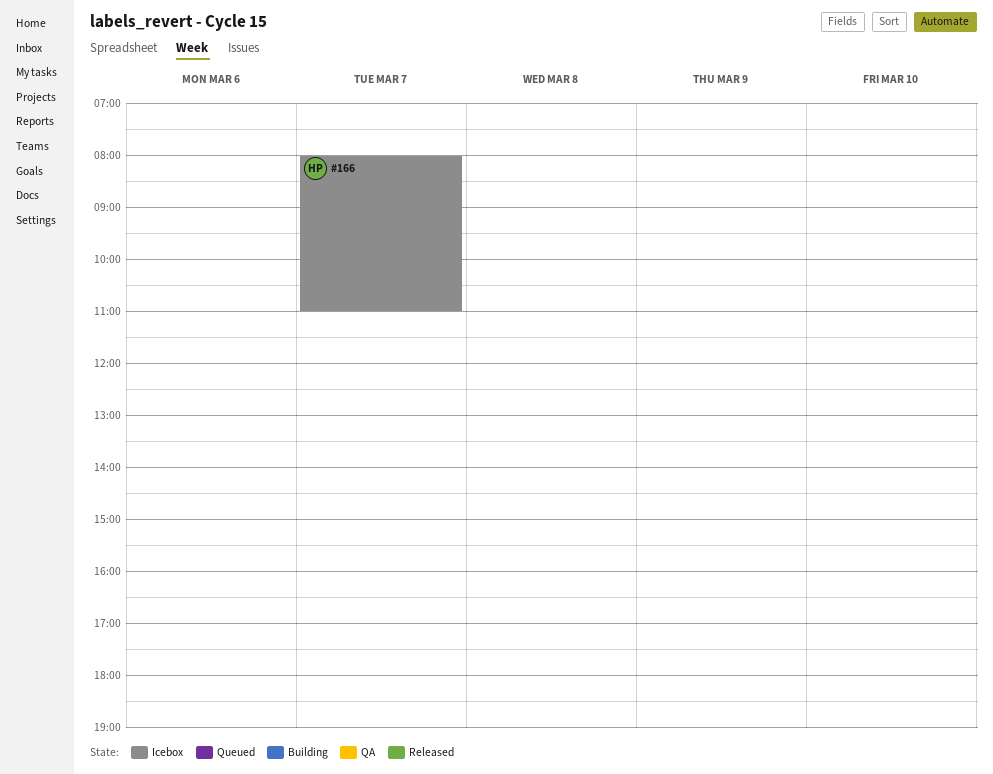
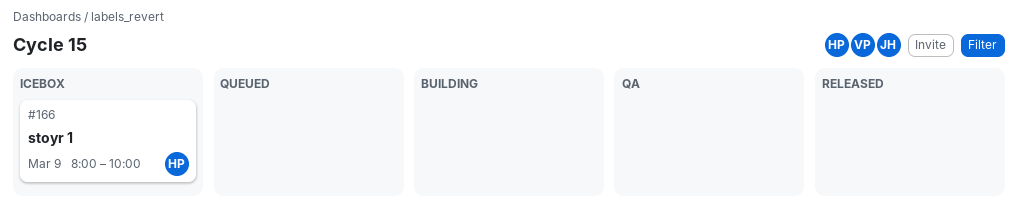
#166, day: Mar 7 -> Mar 9
#166, ends: 11:00 -> 10:00

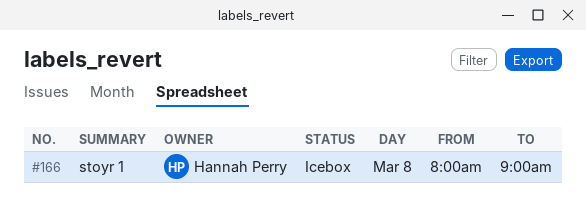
#166, day: Mar 9 -> Mar 8
#166, ends: 10:00 -> 09:00

